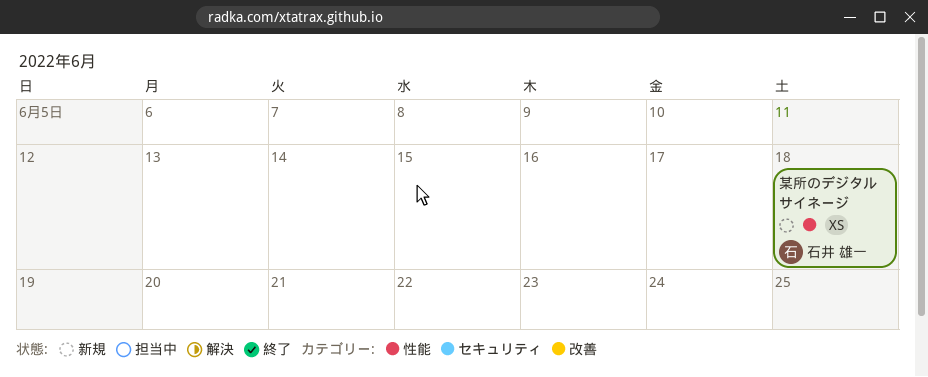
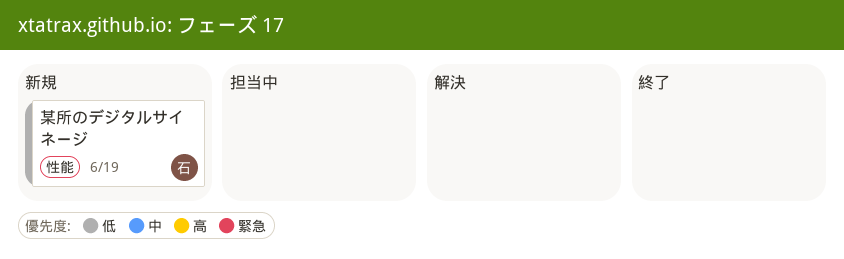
某所のデジタルサイネージ, due: Jun 18 -> Jun 19

